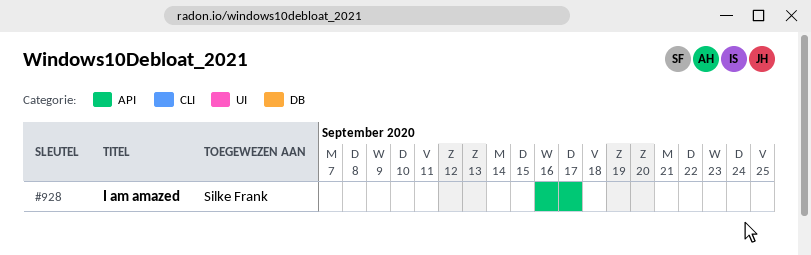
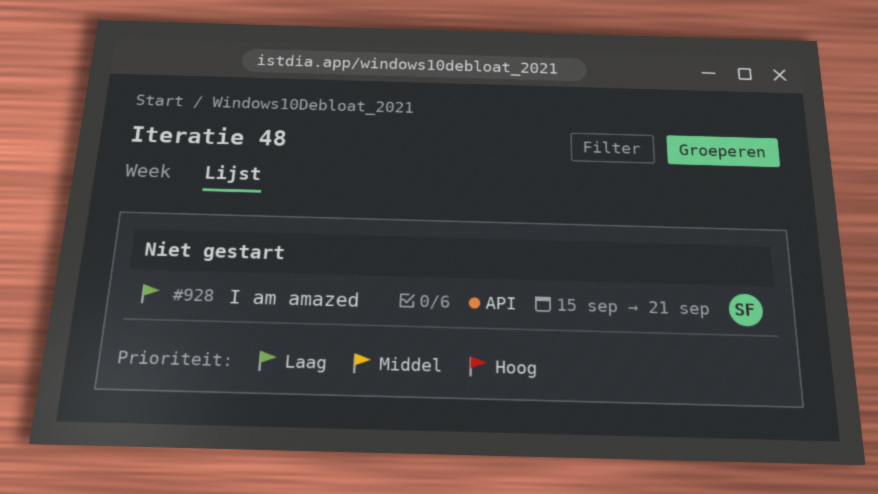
#928, start: Sep 16 -> Sep 15
#928, due: Sep 17 -> Sep 21

